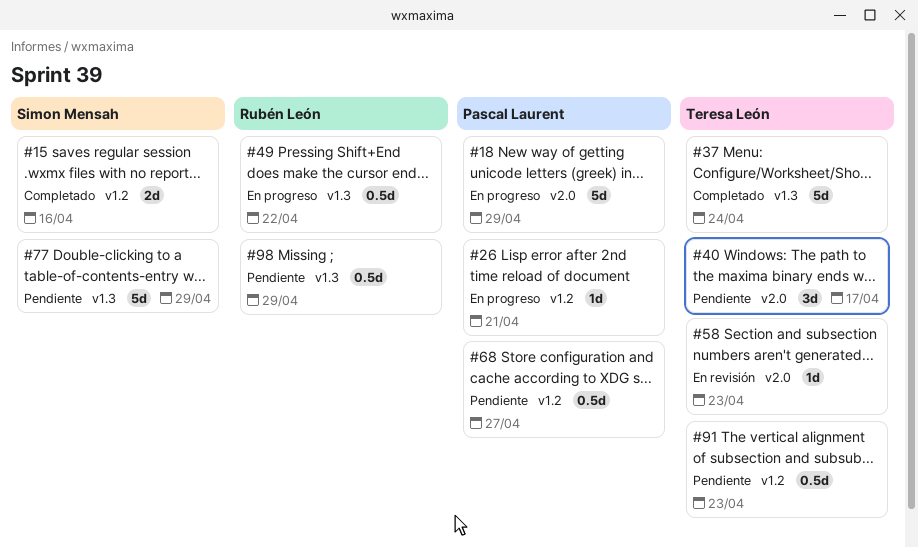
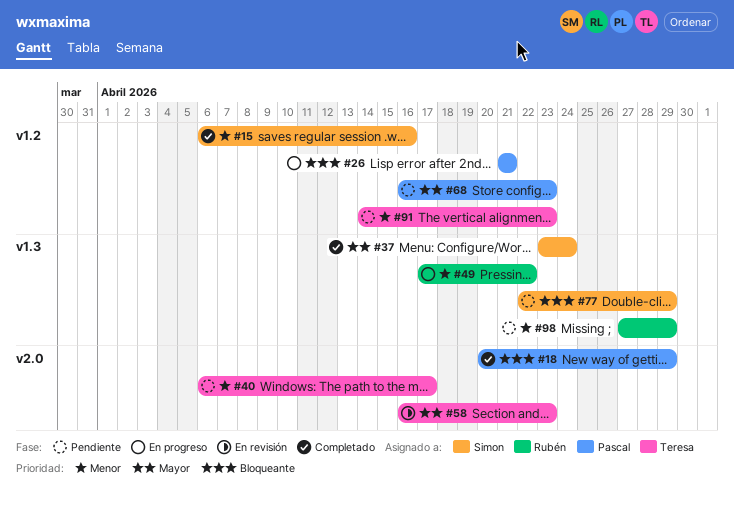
#18, status: En progreso -> Completado
#37, owner: Teresa León -> Simon Mensah
#68, due: Apr 27 -> Apr 23

